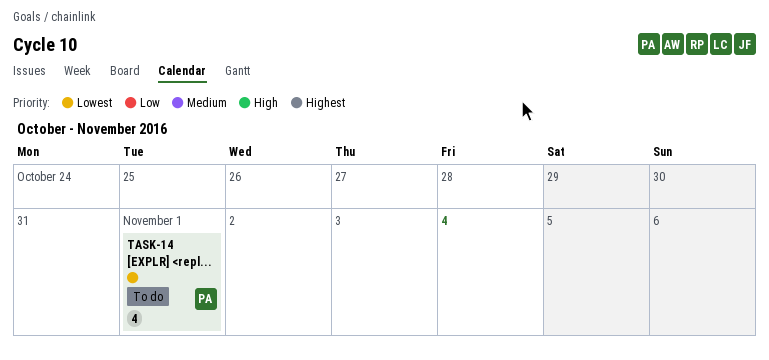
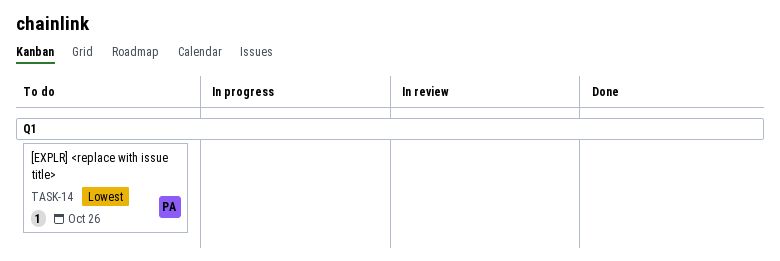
TASK-14, estimate: 4 -> 1
TASK-14, due: Nov 1 -> Oct 26

